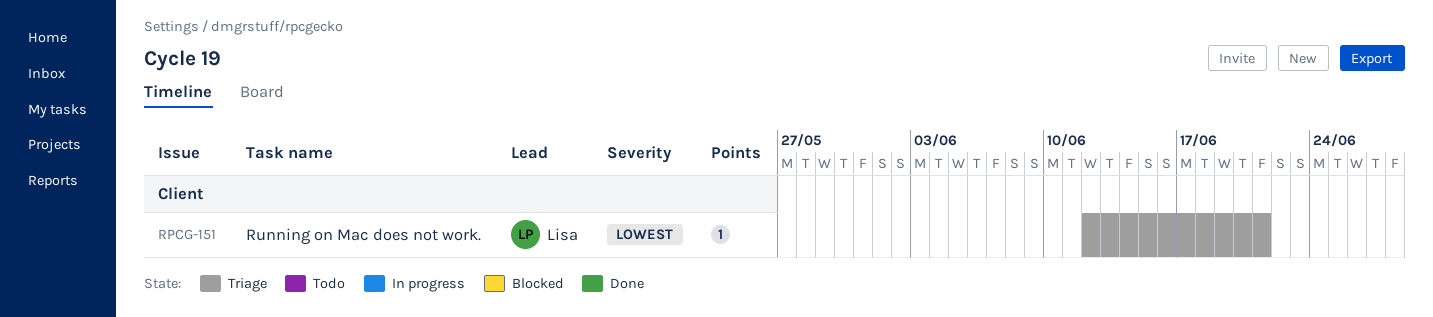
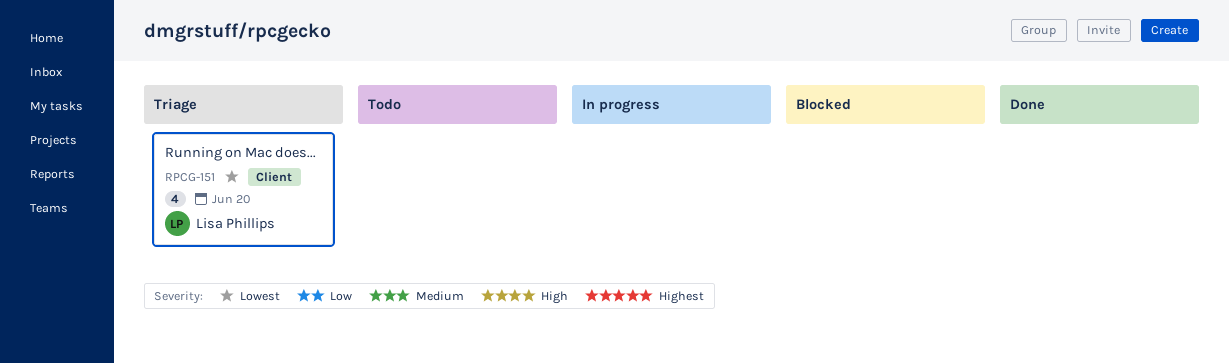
RPCG-151, estimate: 1 -> 4
RPCG-151, due: Jun 21 -> Jun 20

